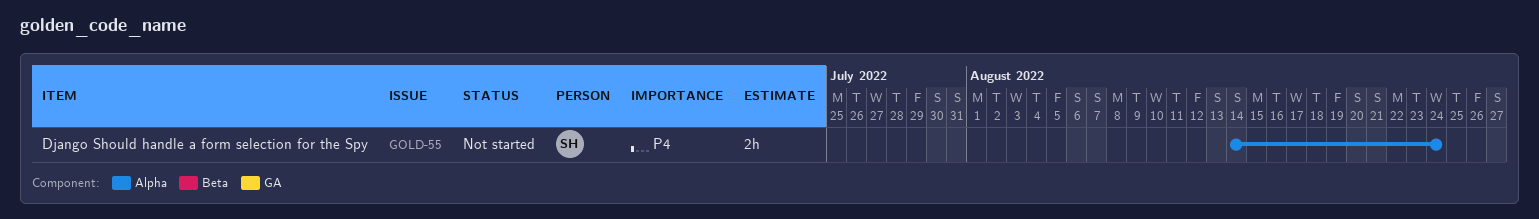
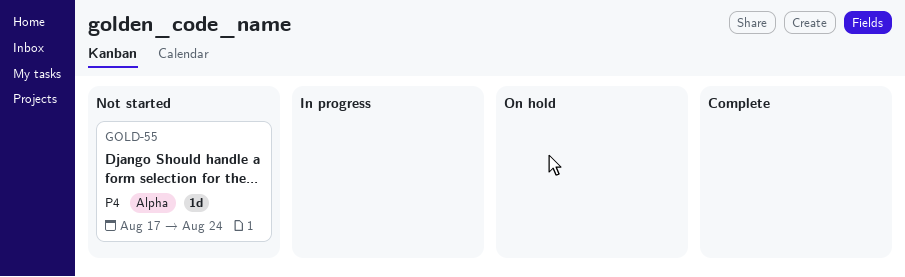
GOLD-55, estimate: 2h -> 1d
GOLD-55, start: Aug 14 -> Aug 17

